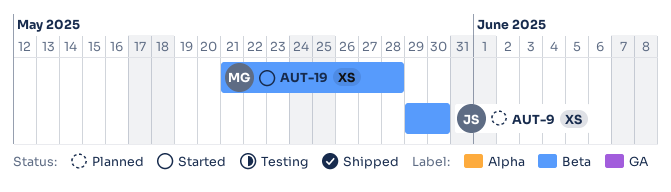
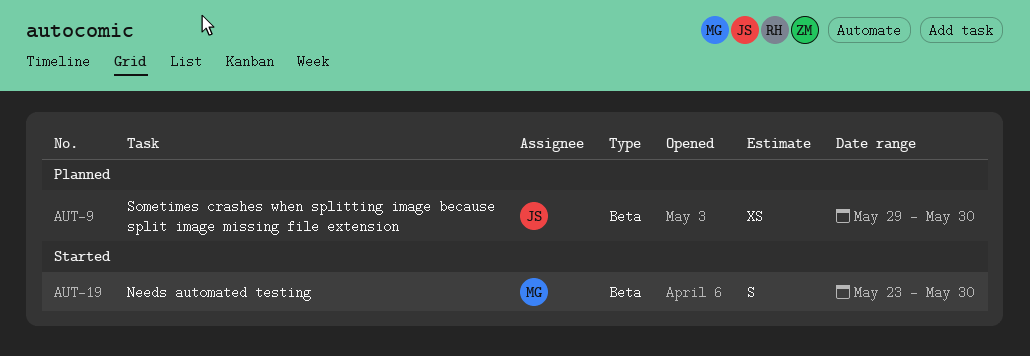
AUT-19, estimate: XS -> S
AUT-19, start: May 21 -> May 23
AUT-19, due: May 28 -> May 30

